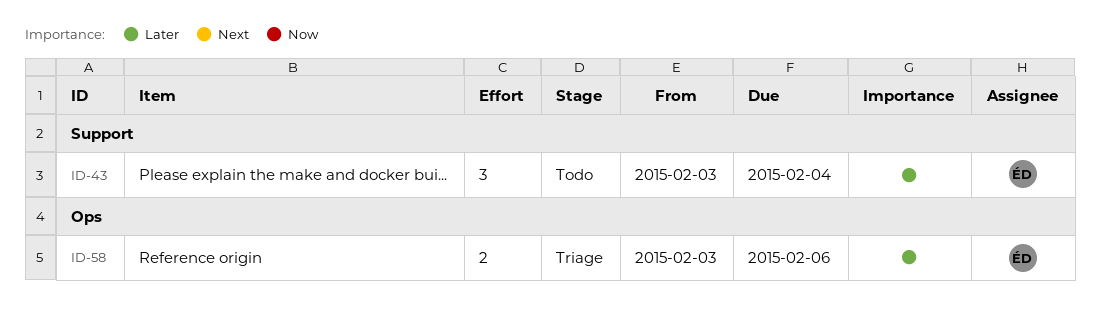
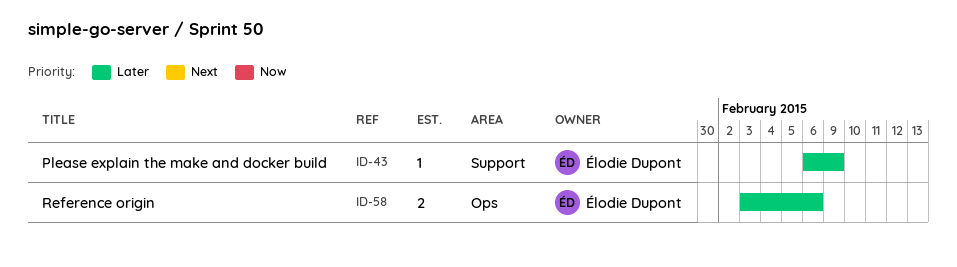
ID-43, estimate: 3 -> 1
ID-43, start: Feb 3 -> Feb 6
ID-43, due: Feb 4 -> Feb 9

